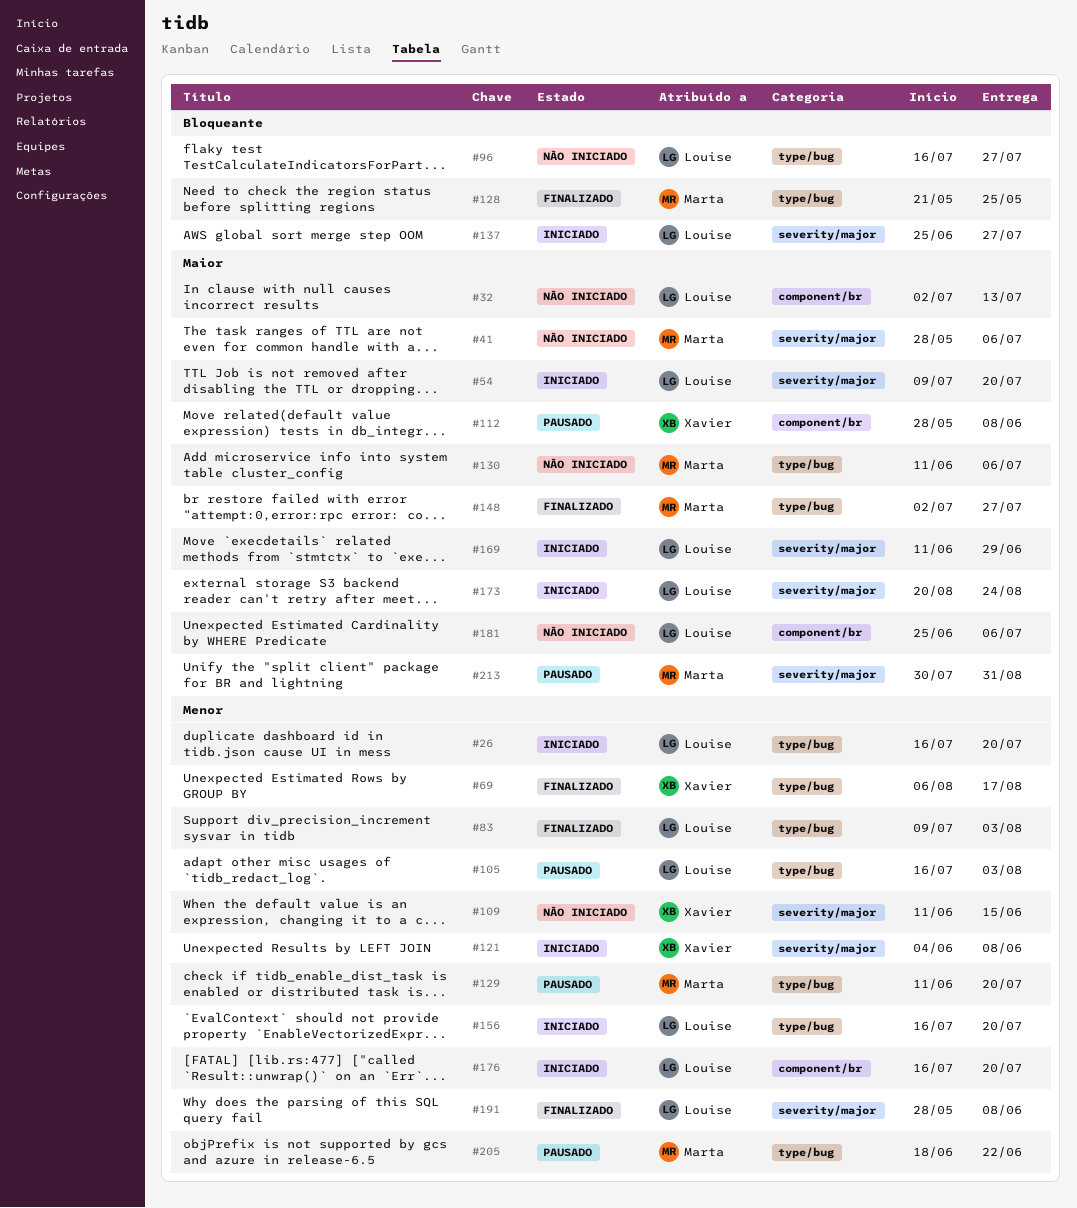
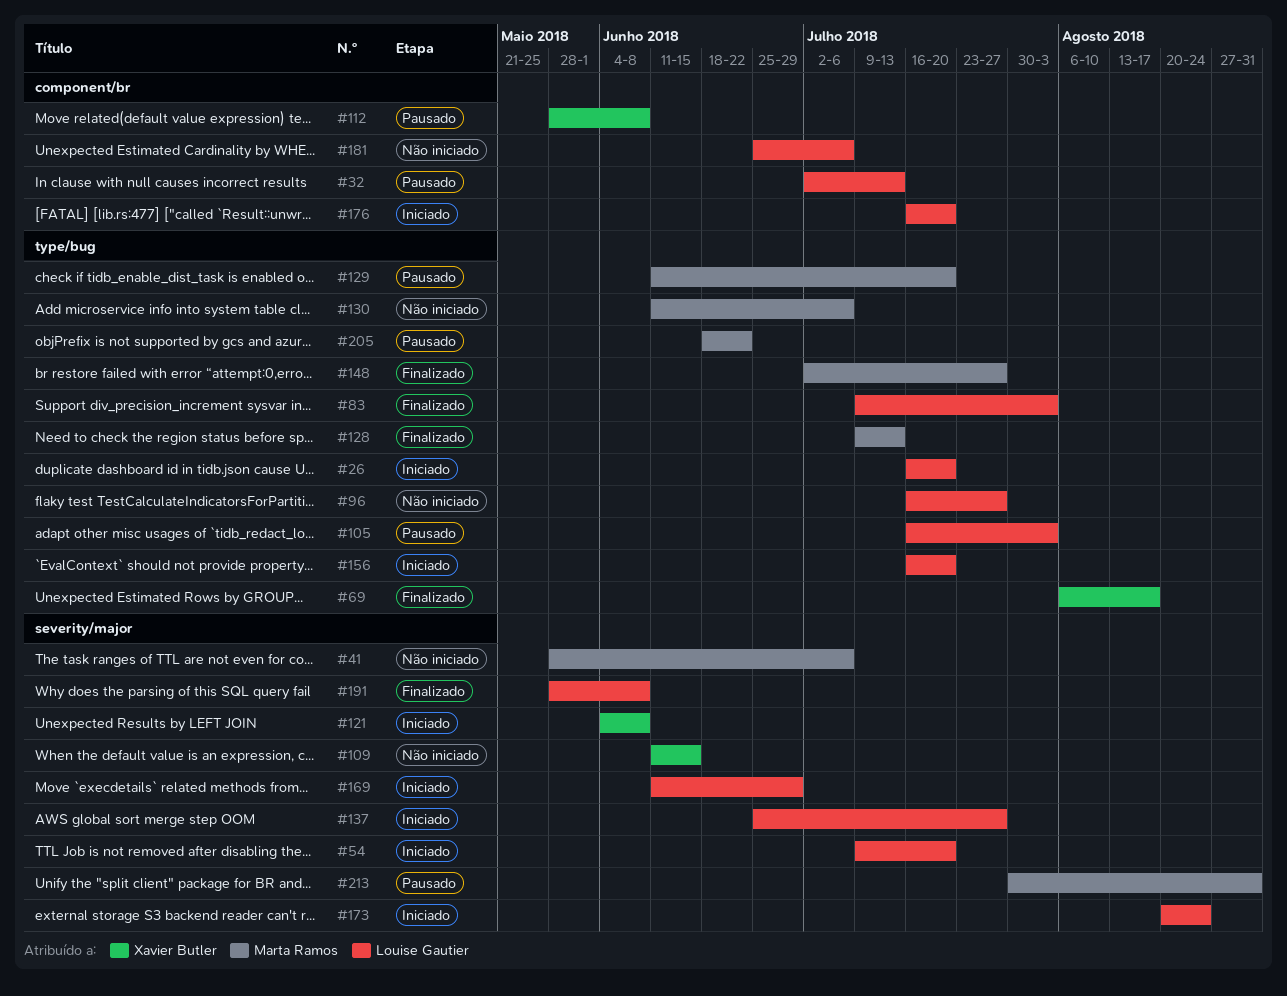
#32, status: Não iniciado -> Pausado
#128, start: May 21 -> Jul 9
#128, due: May 25 -> Jul 13

